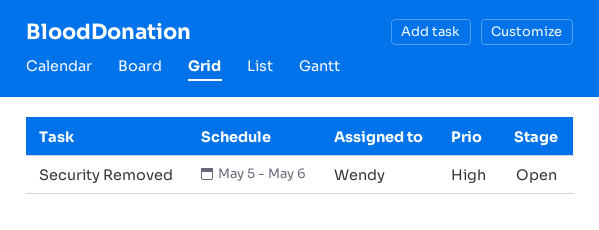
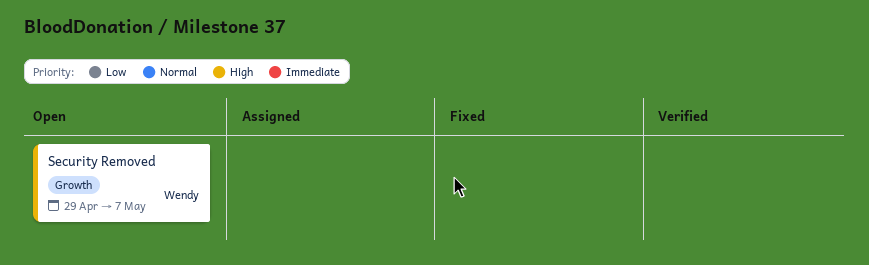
Security Removed, start: May 5 -> Apr 29
Security Removed, due: May 6 -> May 7

